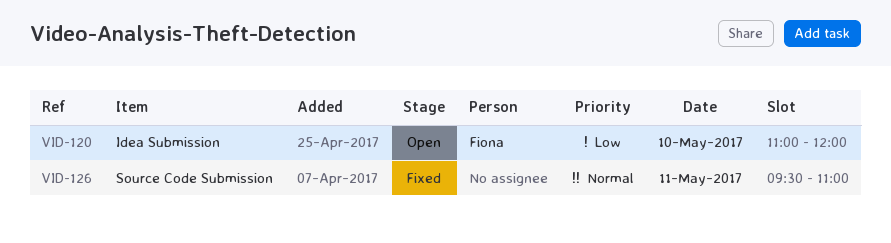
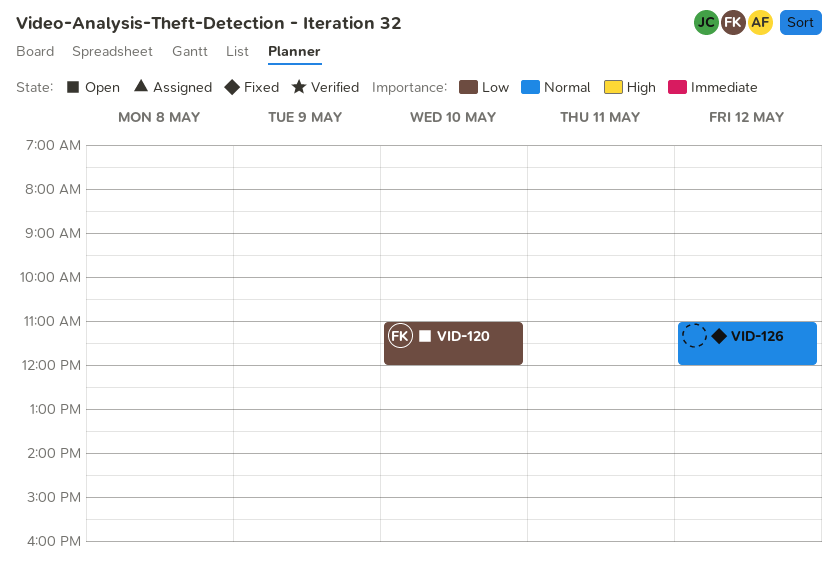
VID-126, day: May 11 -> May 12
VID-126, begins: 09:30 -> 11:00
VID-126, ends: 11:00 -> 12:00

